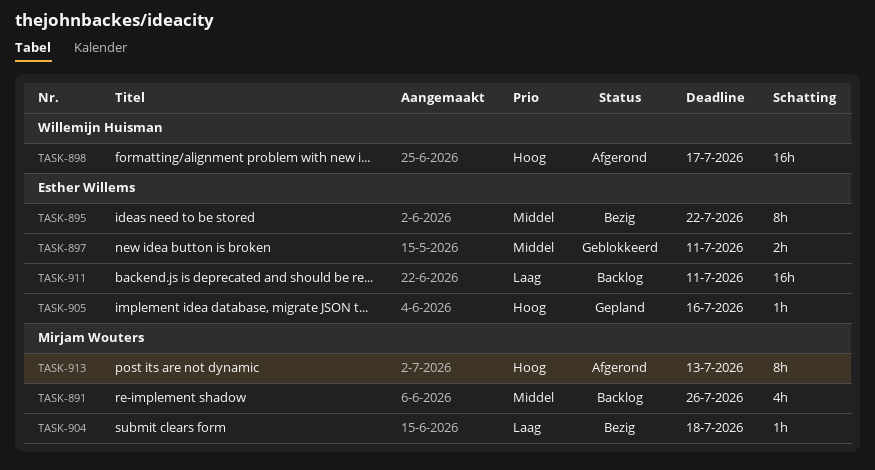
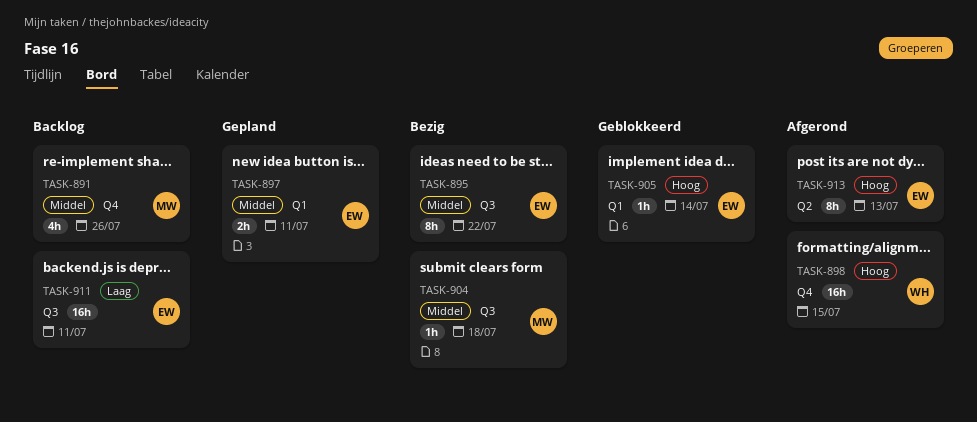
TASK-897, status: Geblokkeerd -> Gepland
TASK-898, due: Jul 17 -> Jul 15
TASK-904, priority: Laag -> Middel
TASK-905, status: Gepland -> Geblokkeerd
TASK-905, due: Jul 16 -> Jul 14
TASK-913, owner: Mirjam Wouters -> Esther Willems

